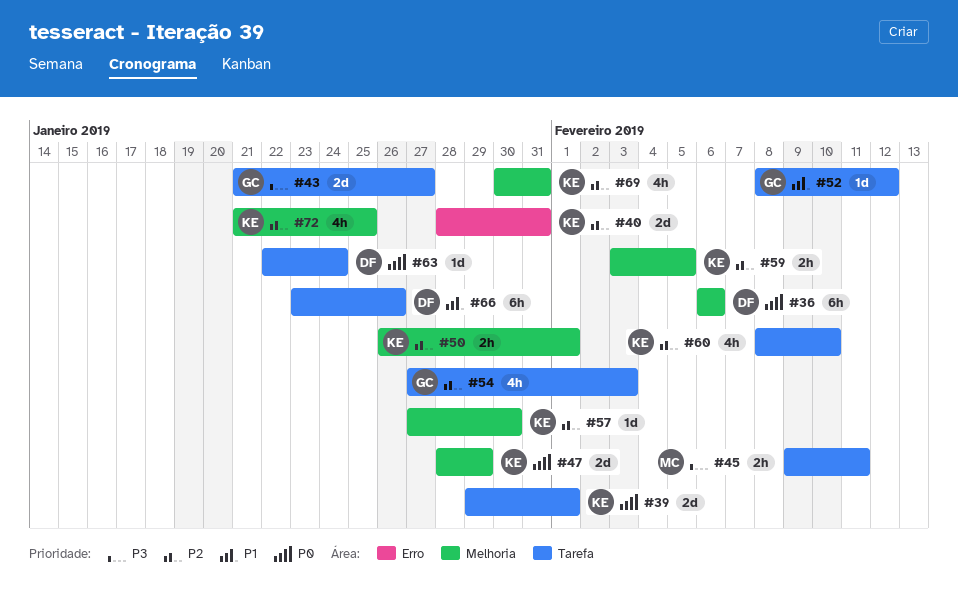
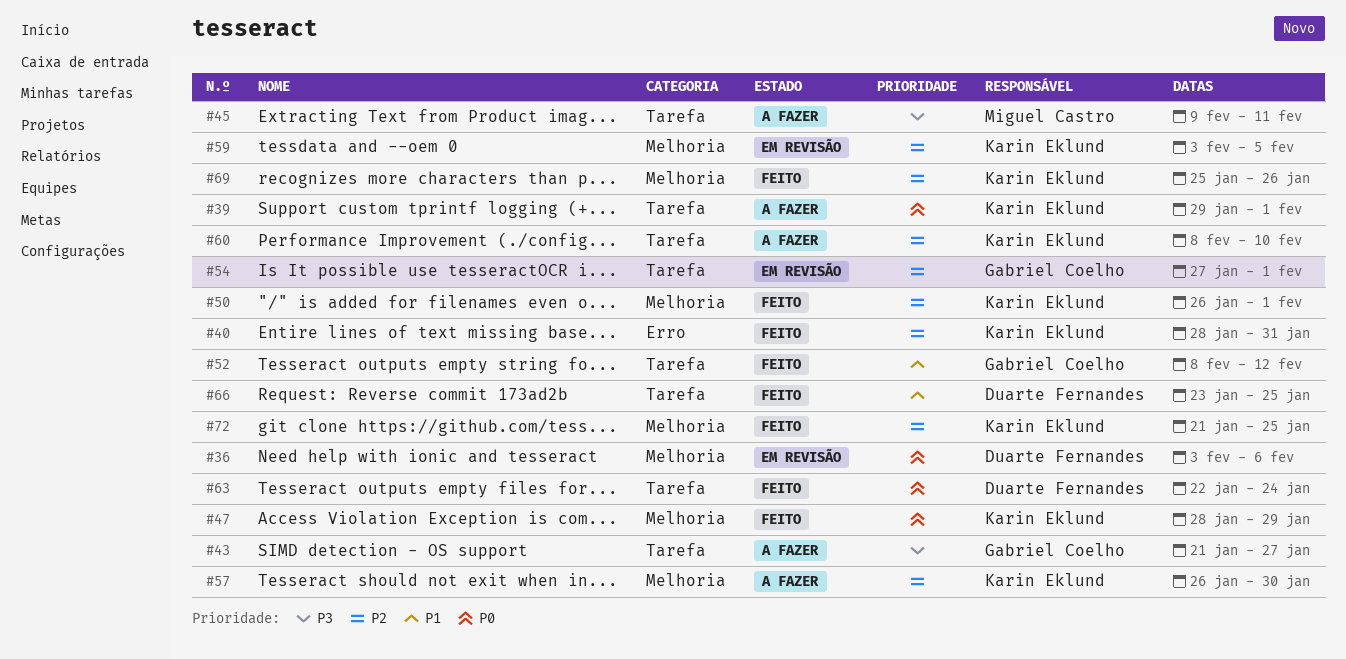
#36, start: Feb 6 -> Feb 3
#54, due: Feb 3 -> Feb 1
#57, start: Jan 27 -> Jan 26
#66, due: Jan 26 -> Jan 25
#69, start: Jan 30 -> Jan 25
#69, due: Jan 31 -> Jan 26

